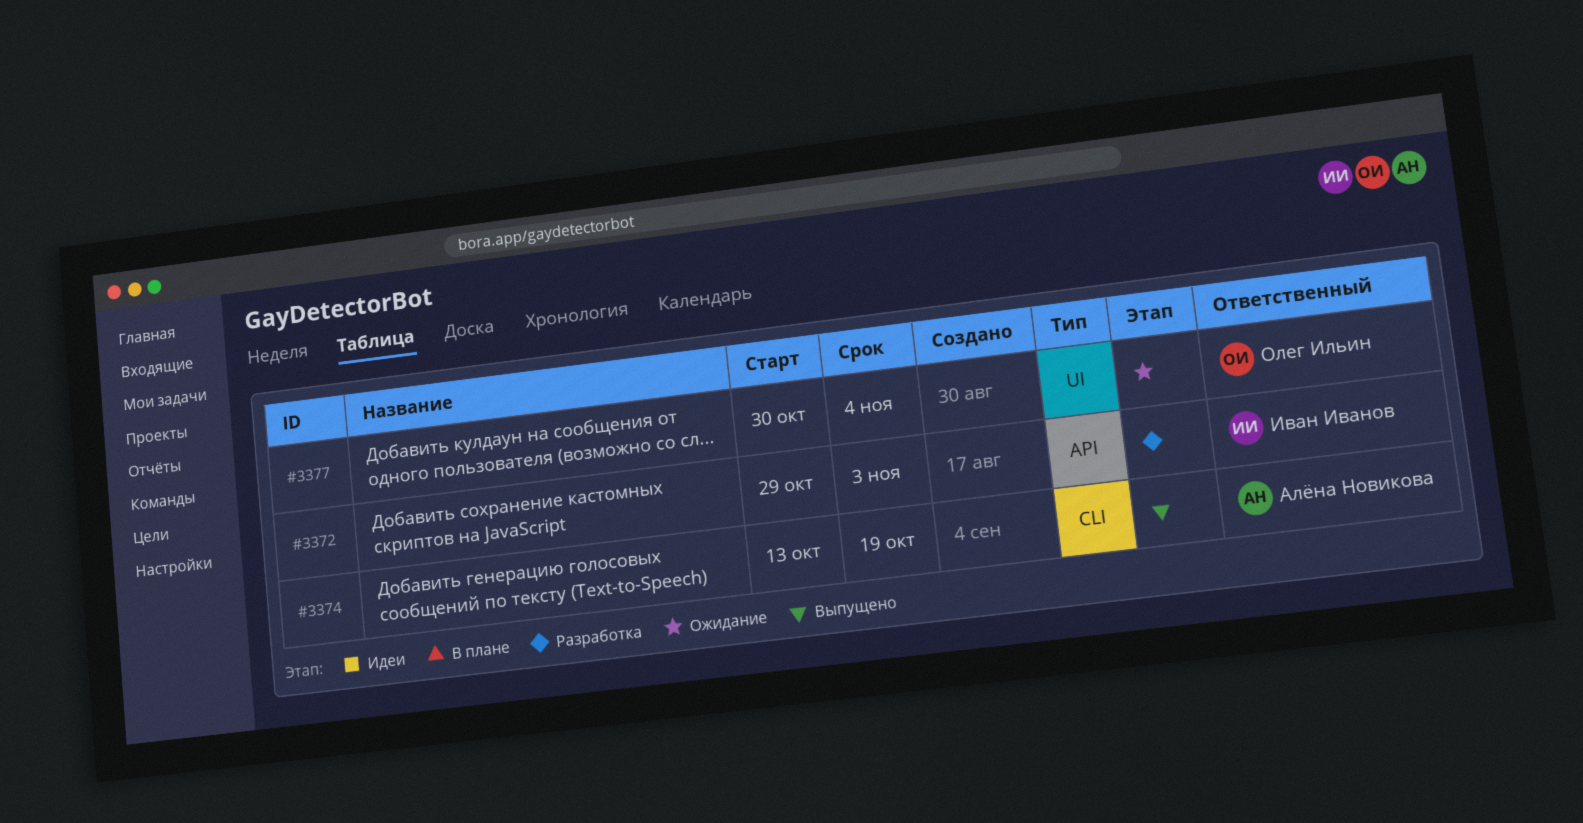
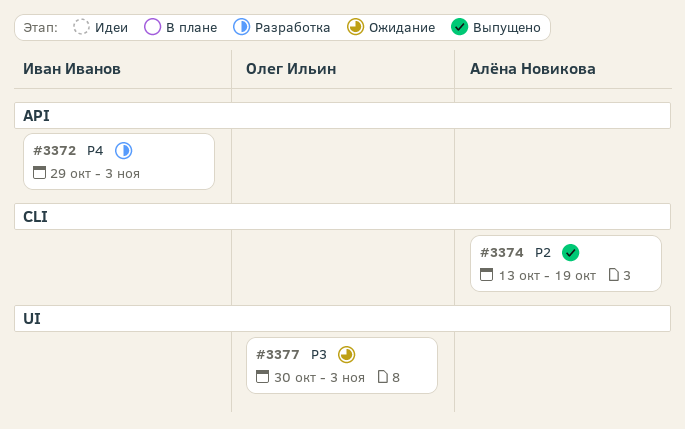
#3377, due: Nov 4 -> Nov 3

